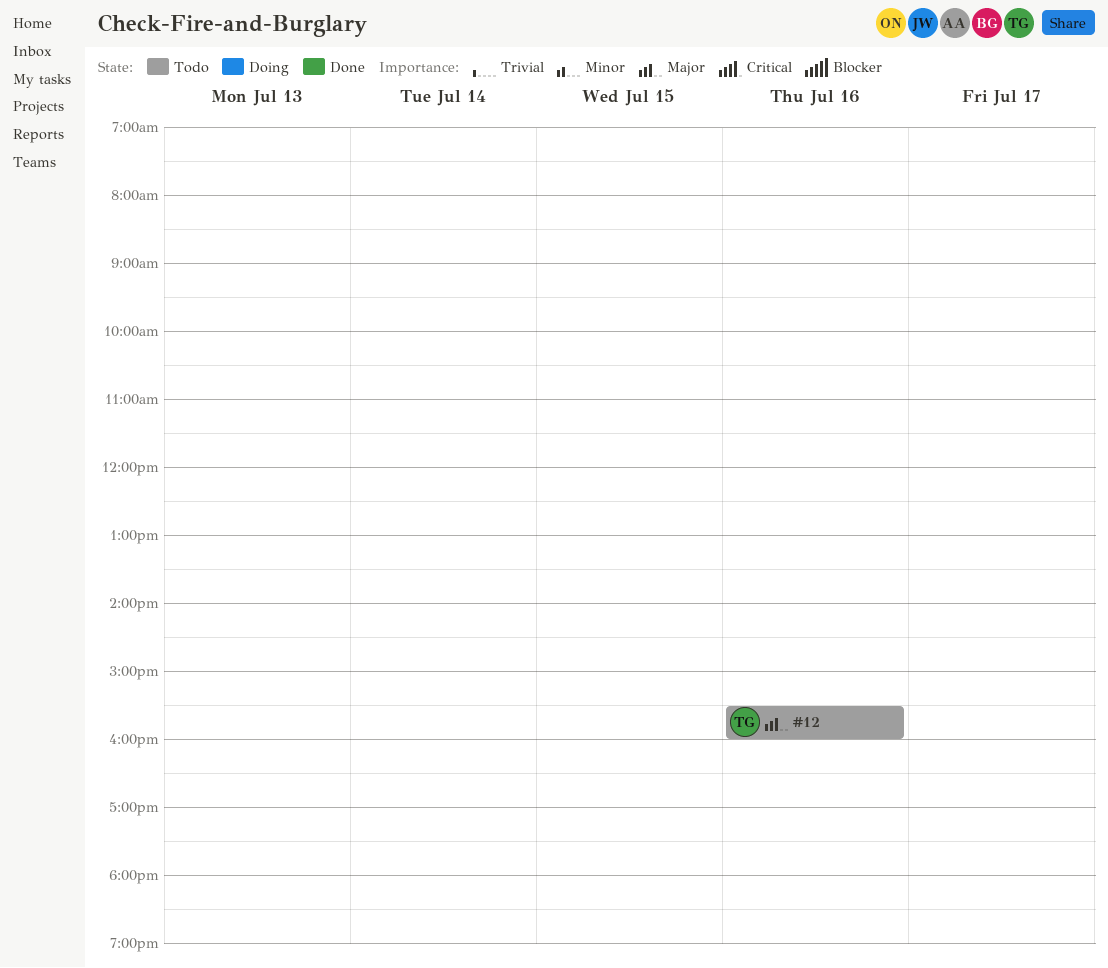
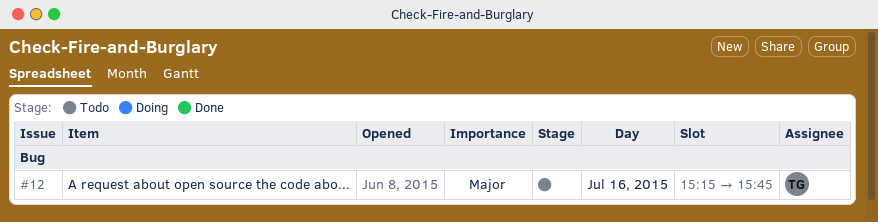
#12, begins: 15:30 -> 15:15
#12, ends: 16:00 -> 15:45

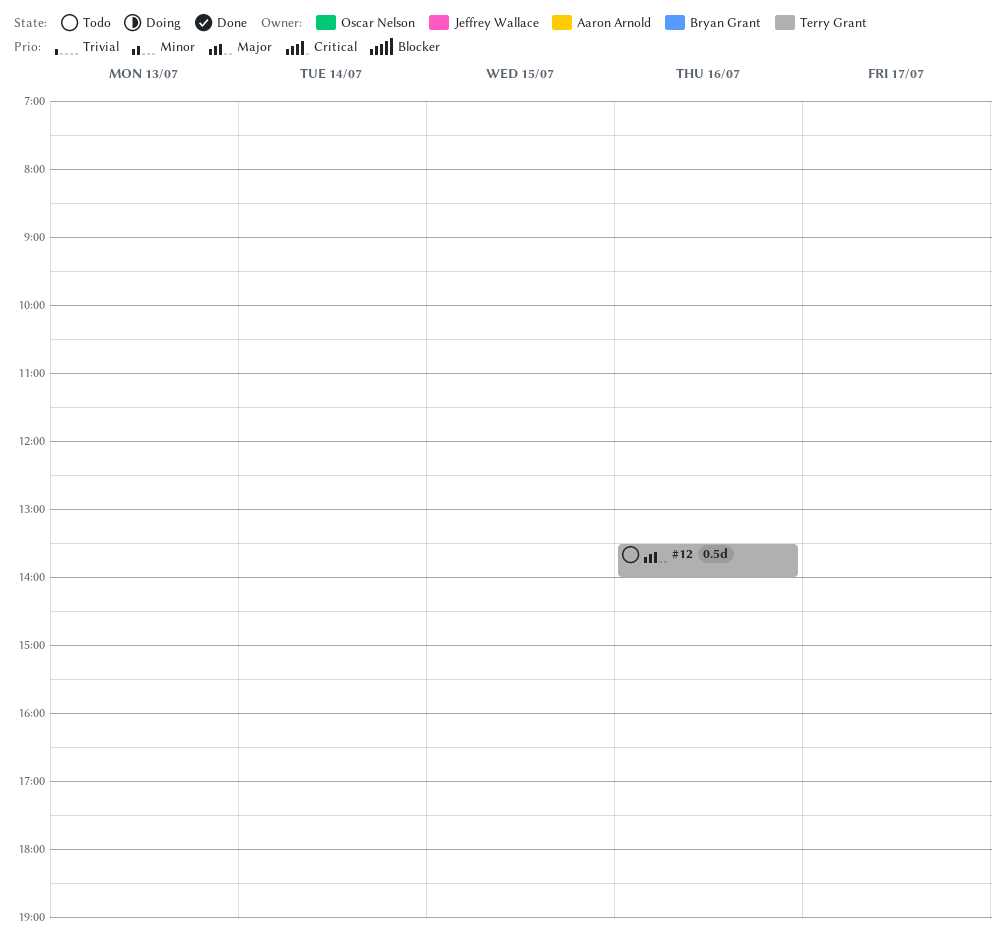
#12, begins: 15:15 -> 13:30
#12, ends: 15:45 -> 14:00

